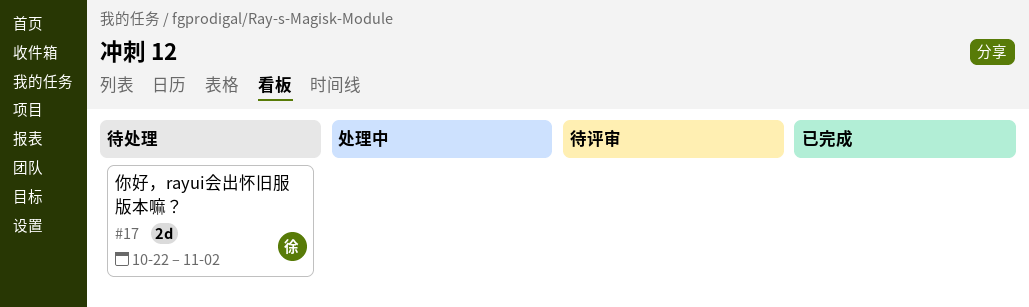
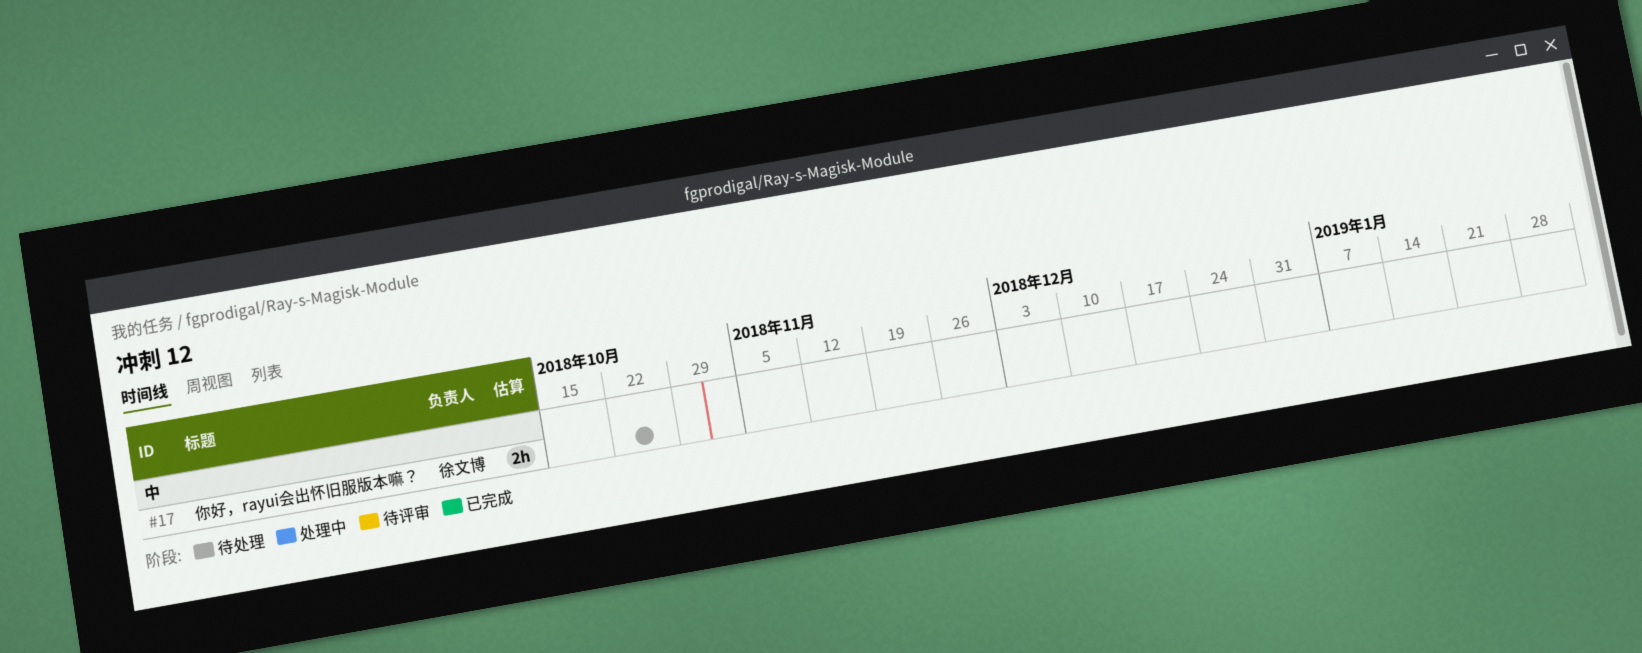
#17, estimate: 2d -> 2h
#17, due: Nov 2 -> Oct 26

